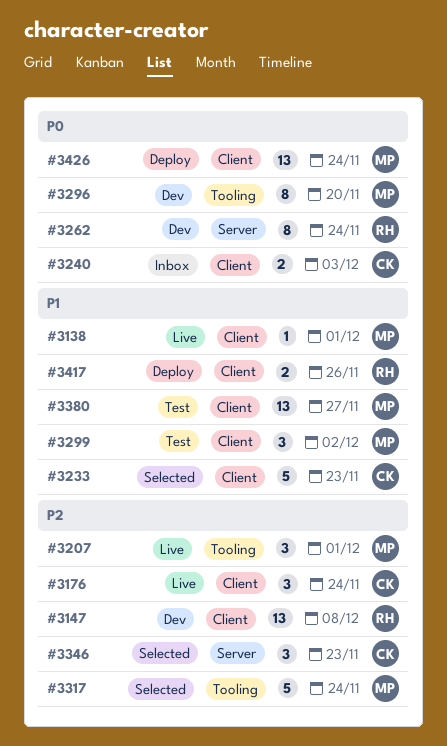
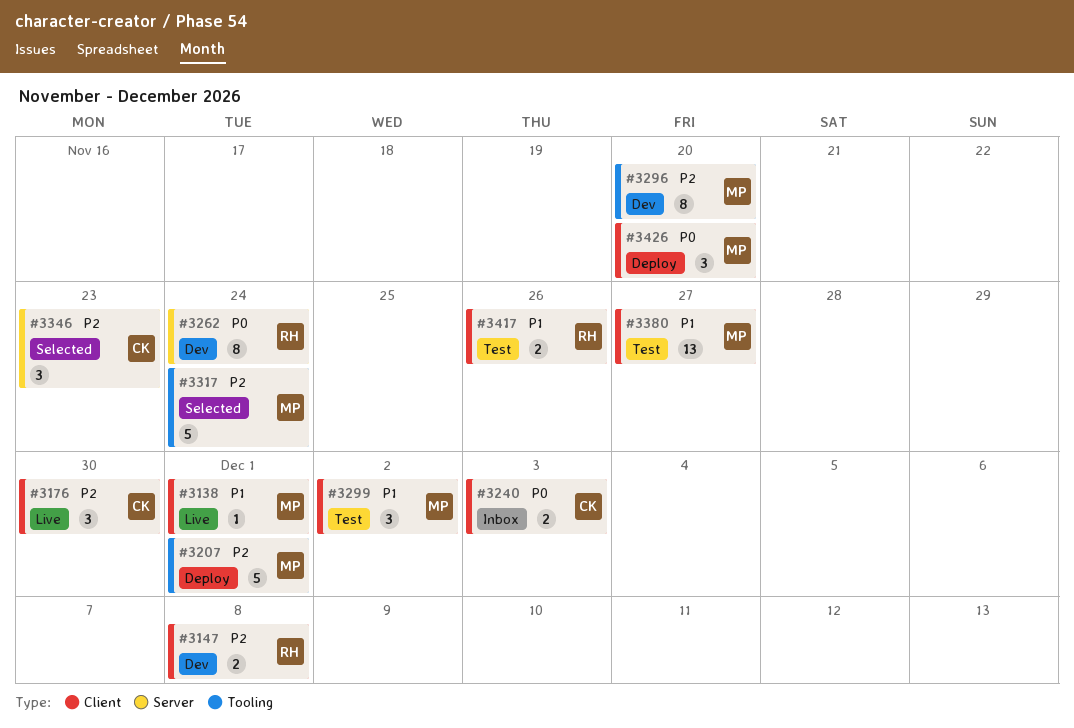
#3147, estimate: 13 -> 2
#3176, due: Nov 24 -> Nov 30
#3207, status: Live -> Deploy
#3207, estimate: 3 -> 5
#3233: present -> none
#3296, priority: P0 -> P2
#3417, status: Deploy -> Test
#3426, estimate: 13 -> 3
#3426, due: Nov 24 -> Nov 20

